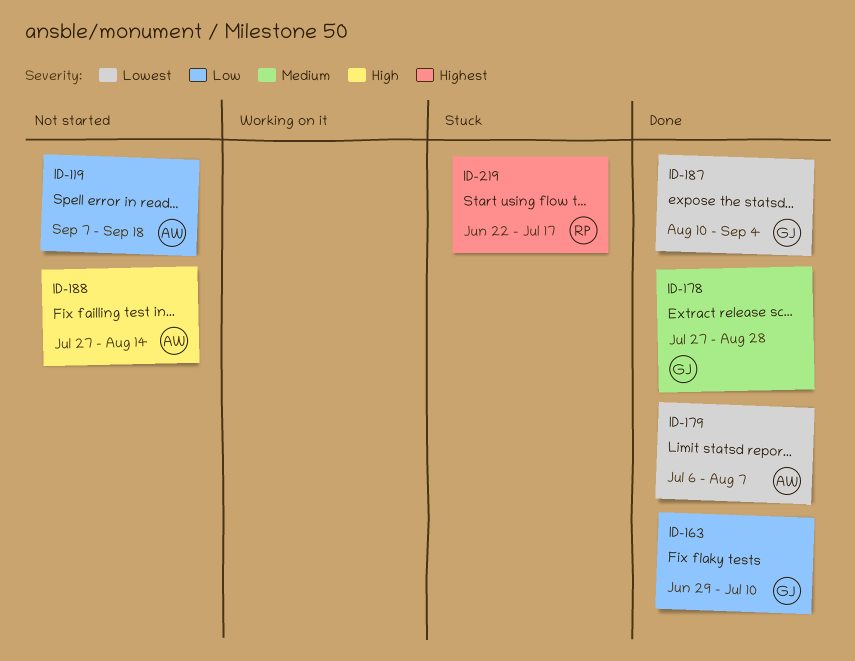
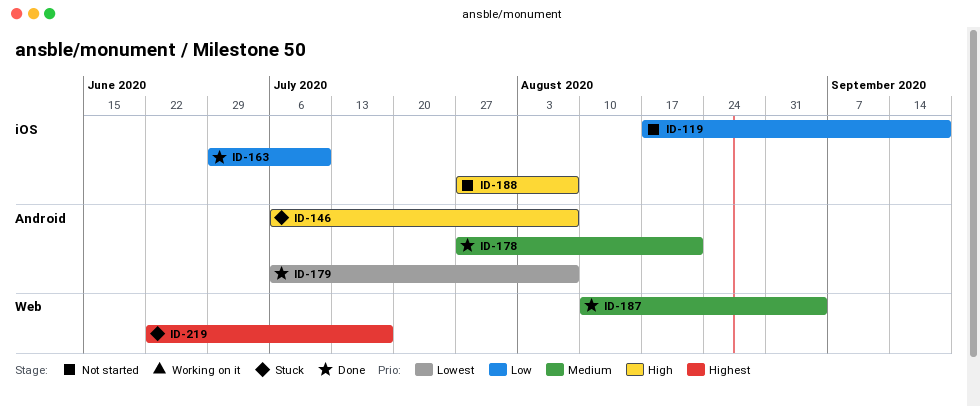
ID-119, start: Sep 7 -> Aug 17
ID-146: none -> present
ID-178, due: Aug 28 -> Aug 21
ID-187, priority: Lowest -> Medium
ID-188, due: Aug 14 -> Aug 7

